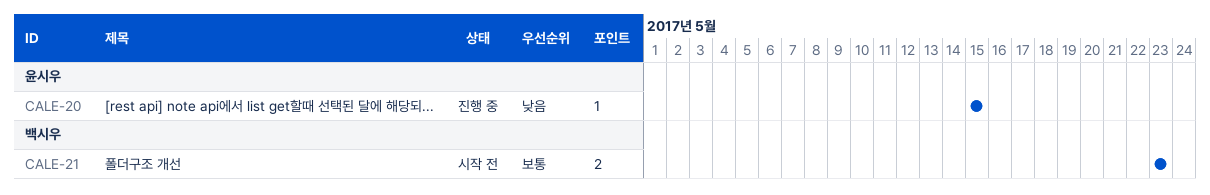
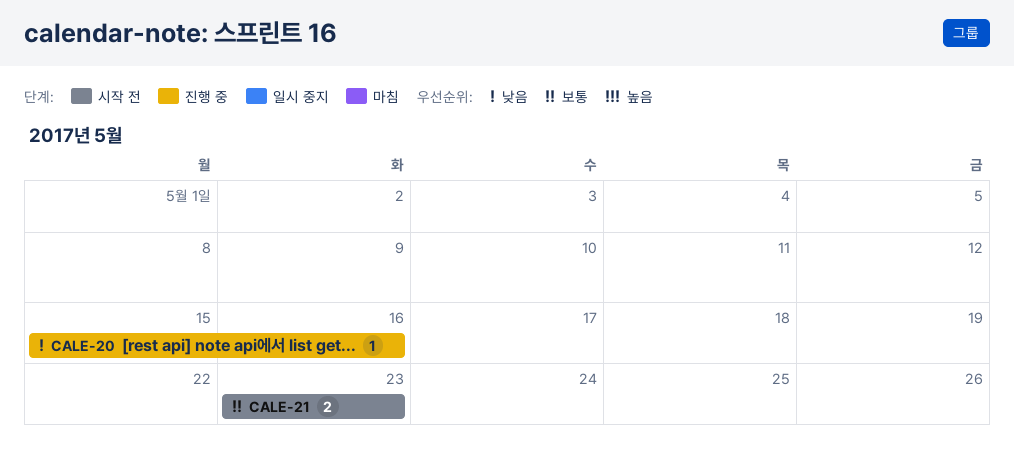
CALE-20, due: May 15 -> May 16

